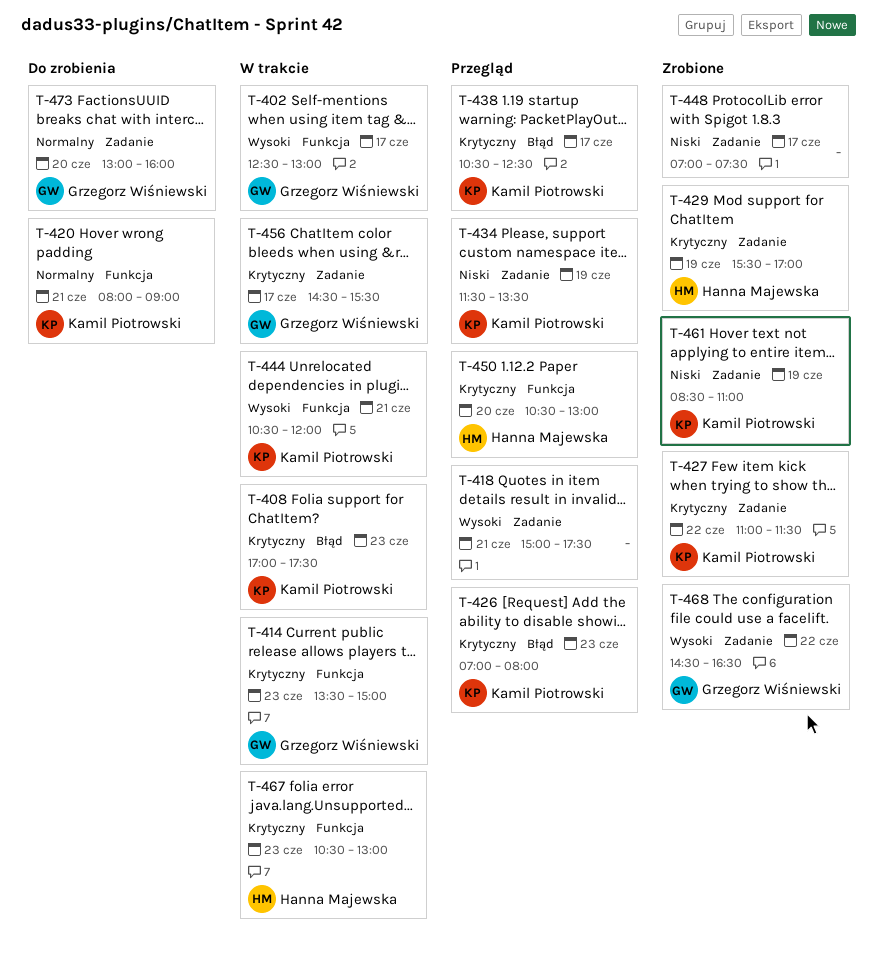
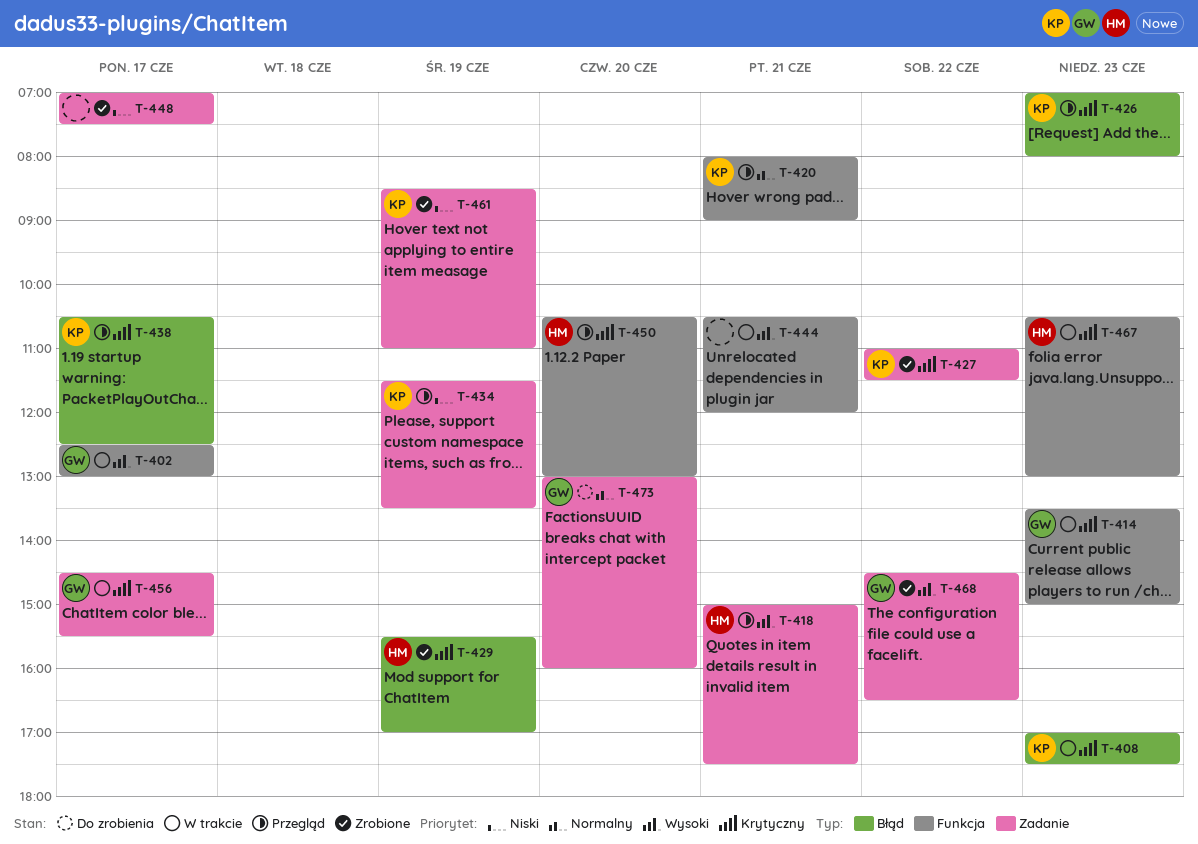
T-418, owner: none -> Hanna Majewska
T-420, status: Do zrobienia -> Przegląd
T-429, label: Zadanie -> Błąd
T-444, owner: Kamil Piotrowski -> none

